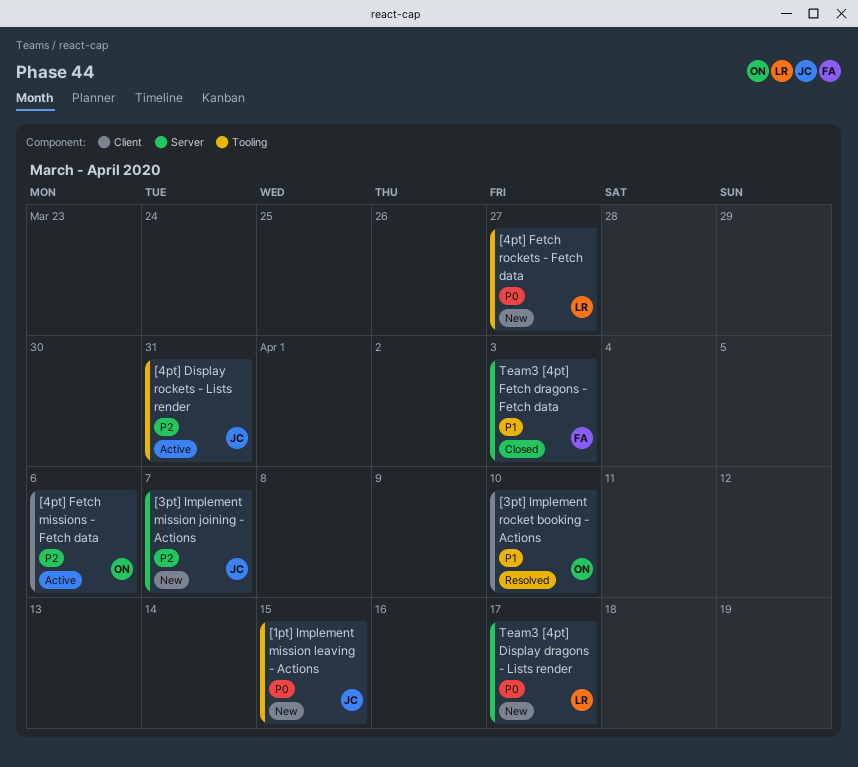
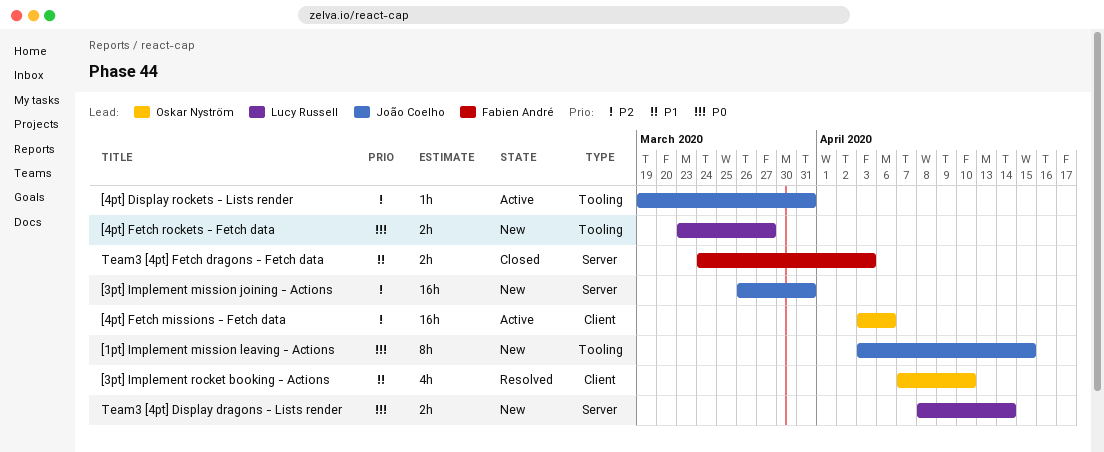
[3pt] Implement mission joining - Actions, due: Apr 7 -> Mar 31
Team3 [4pt] Display dragons - Lists render, due: Apr 17 -> Apr 14

